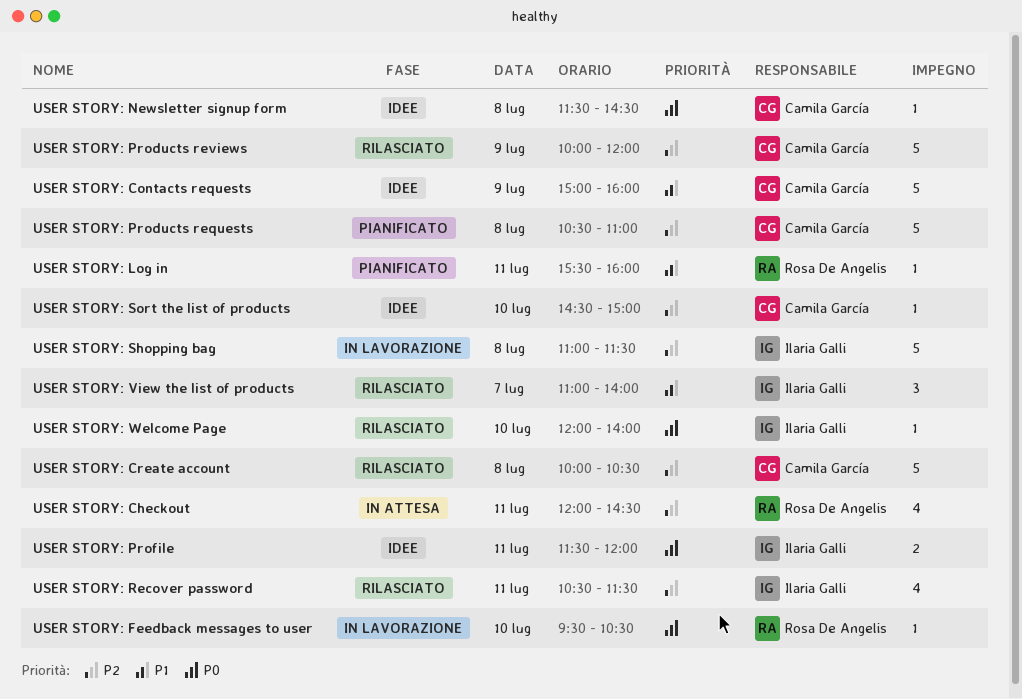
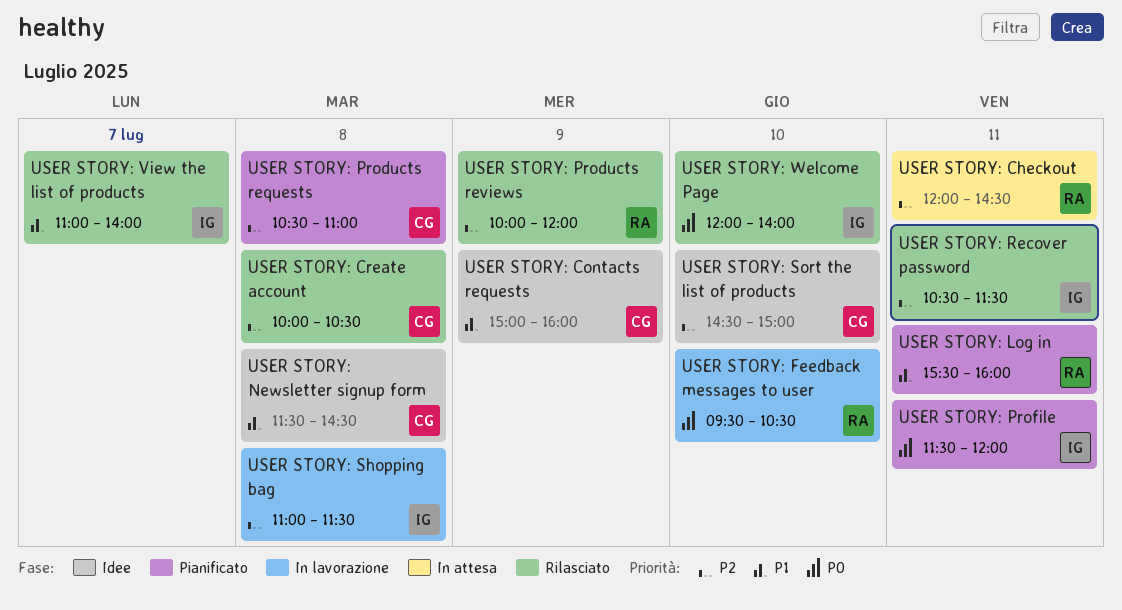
USER STORY: Newsletter signup form, priority: P0 -> P1
USER STORY: Products reviews, owner: Camila García -> Rosa De Angelis
USER STORY: Profile, status: Idee -> Pianificato

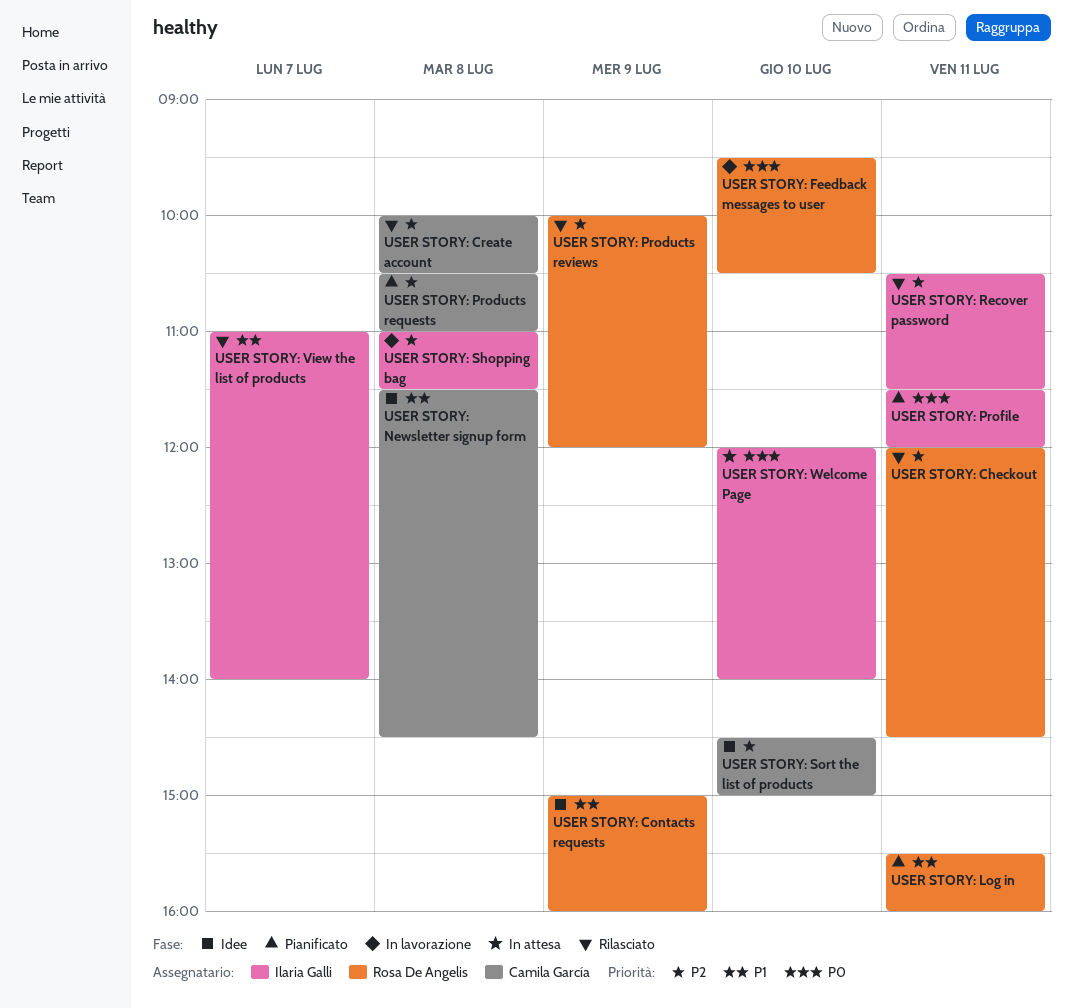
USER STORY: Checkout, status: In attesa -> Rilasciato
USER STORY: Contacts requests, owner: Camila García -> Rosa De Angelis
USER STORY: Welcome Page, status: Rilasciato -> In attesa

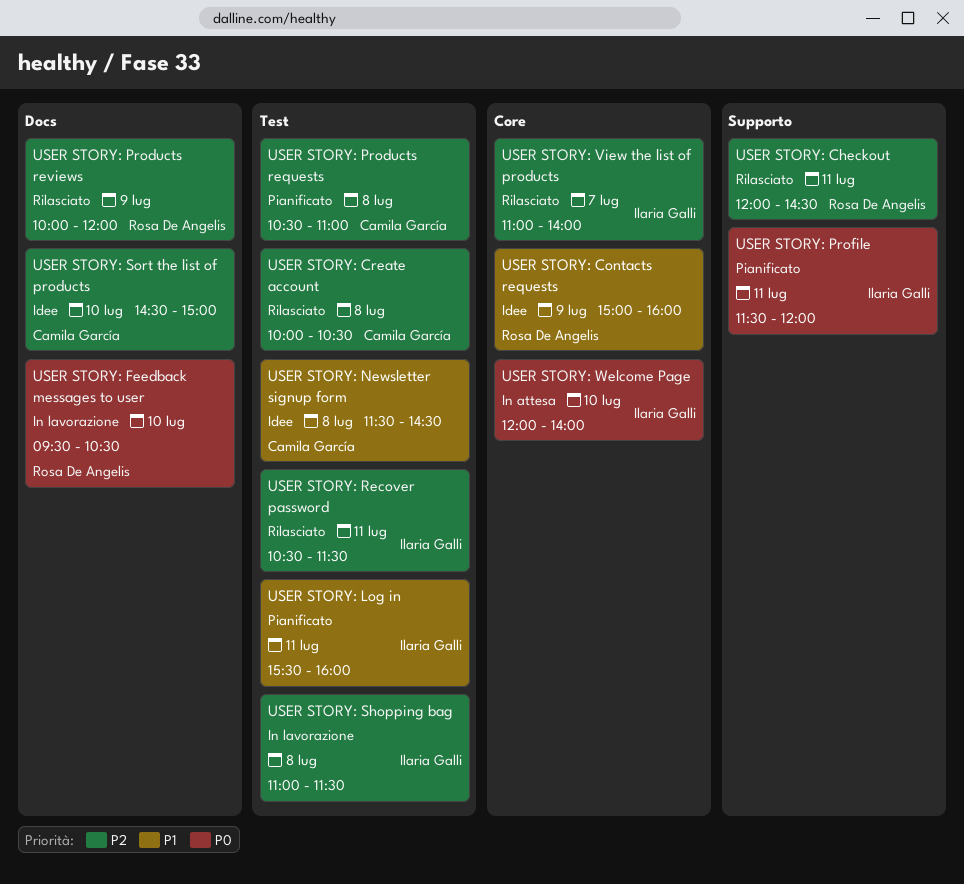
USER STORY: Log in, owner: Rosa De Angelis -> Ilaria Galli
USER STORY: View the list of products, priority: P1 -> P2

